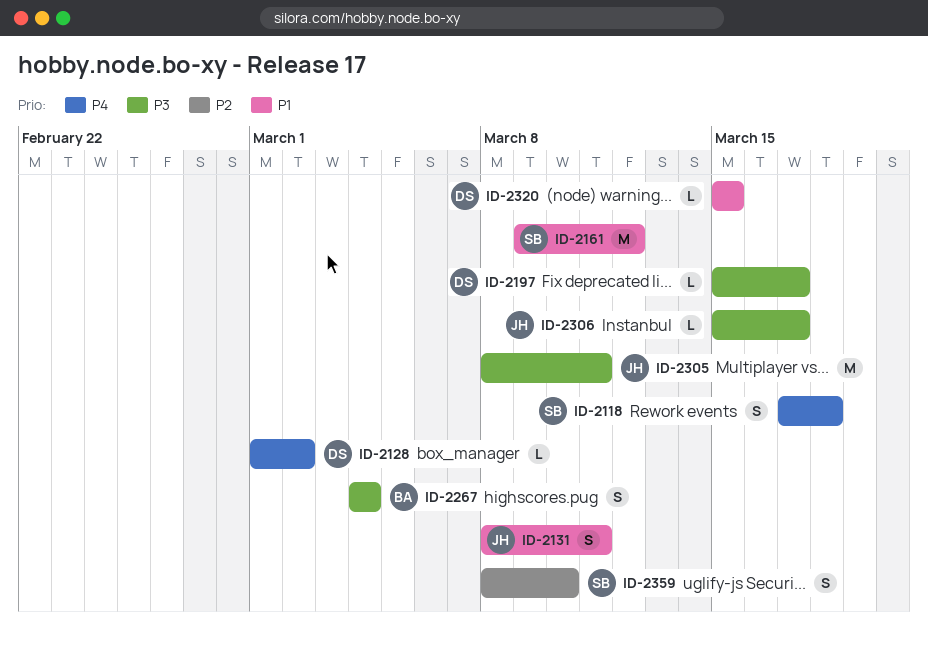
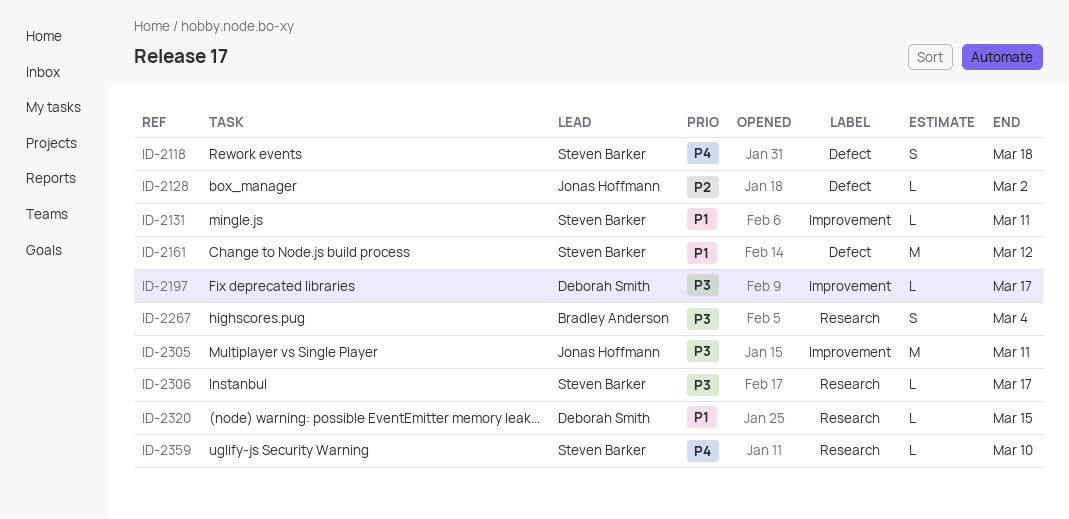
ID-2128, owner: Deborah Smith -> Jonas Hoffmann
ID-2128, priority: P4 -> P2
ID-2131, owner: Jonas Hoffmann -> Steven Barker
ID-2131, estimate: S -> L
ID-2306, owner: Jonas Hoffmann -> Steven Barker
ID-2359, priority: P2 -> P4
ID-2359, estimate: S -> L

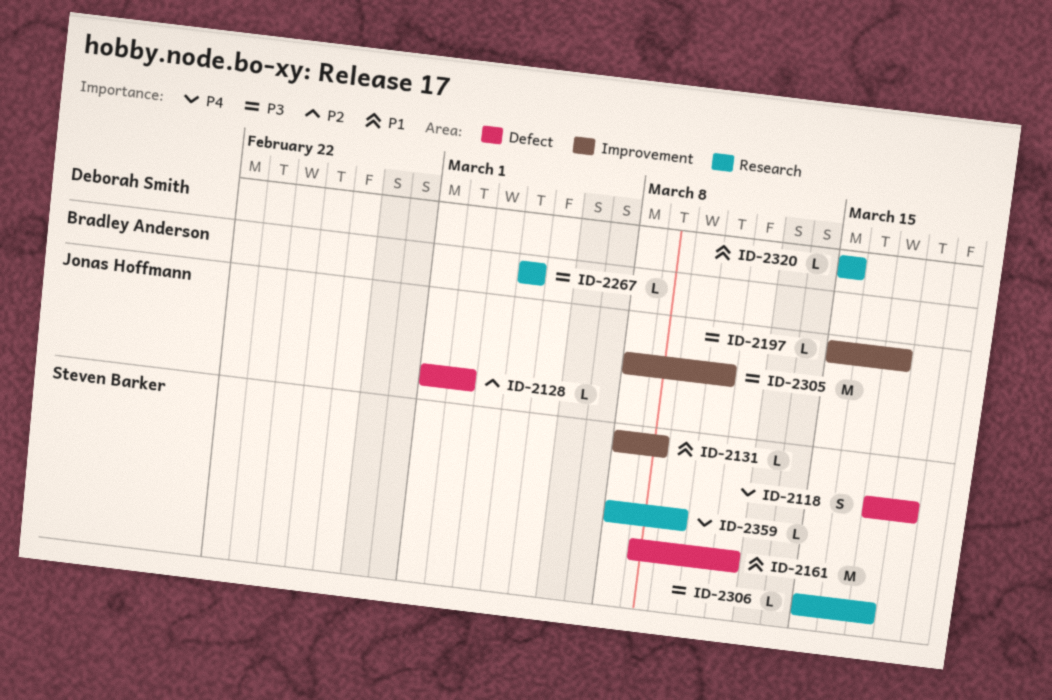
ID-2131, due: Mar 11 -> Mar 9
ID-2197, owner: Deborah Smith -> Jonas Hoffmann
ID-2267, estimate: S -> L

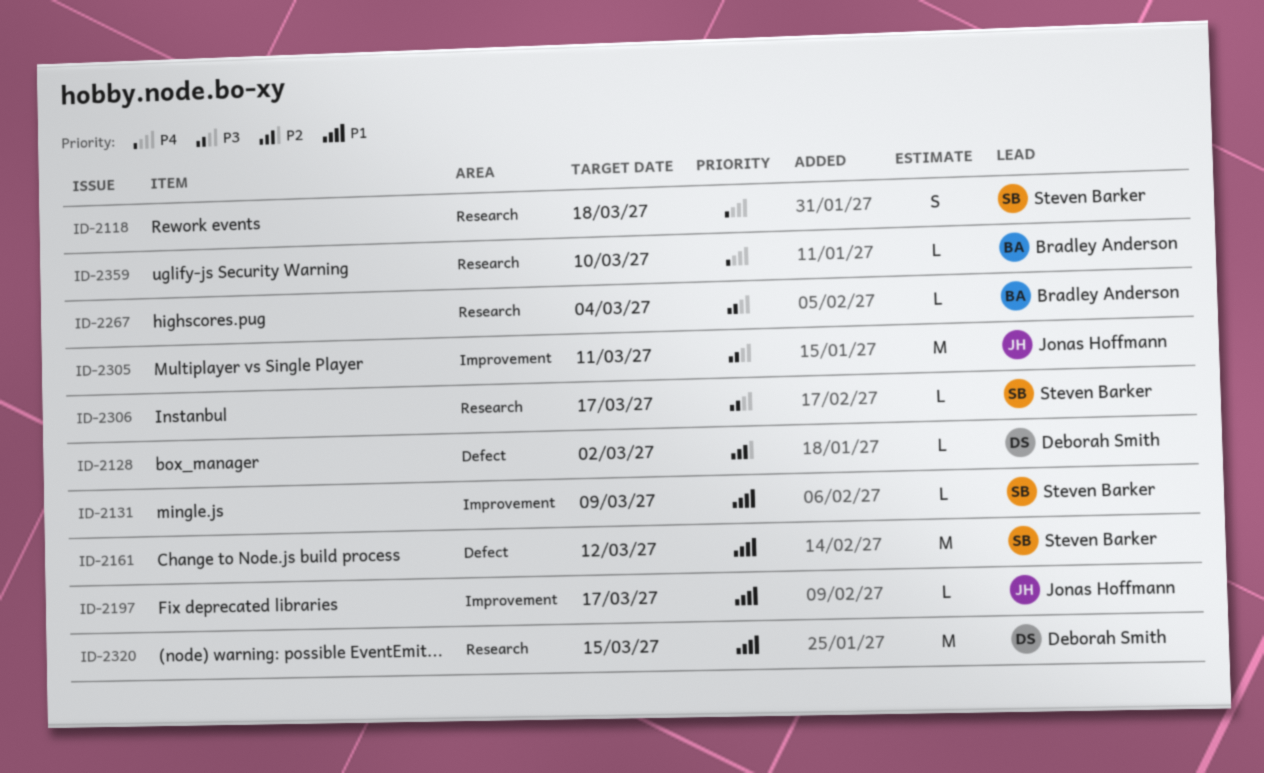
ID-2118, label: Defect -> Research
ID-2128, owner: Jonas Hoffmann -> Deborah Smith
ID-2197, priority: P3 -> P1
ID-2320, estimate: L -> M
ID-2359, owner: Steven Barker -> Bradley Anderson

